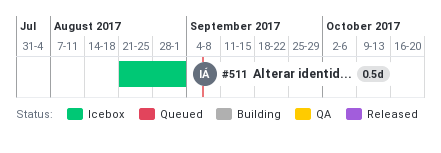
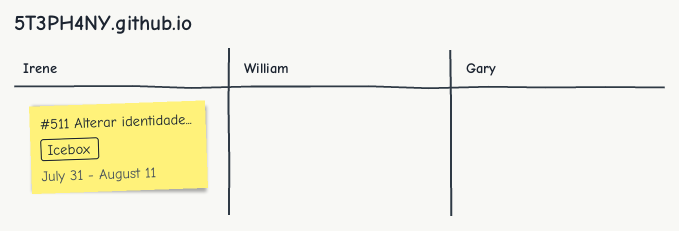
#511, start: Aug 21 -> Jul 31
#511, due: Sep 1 -> Aug 11

